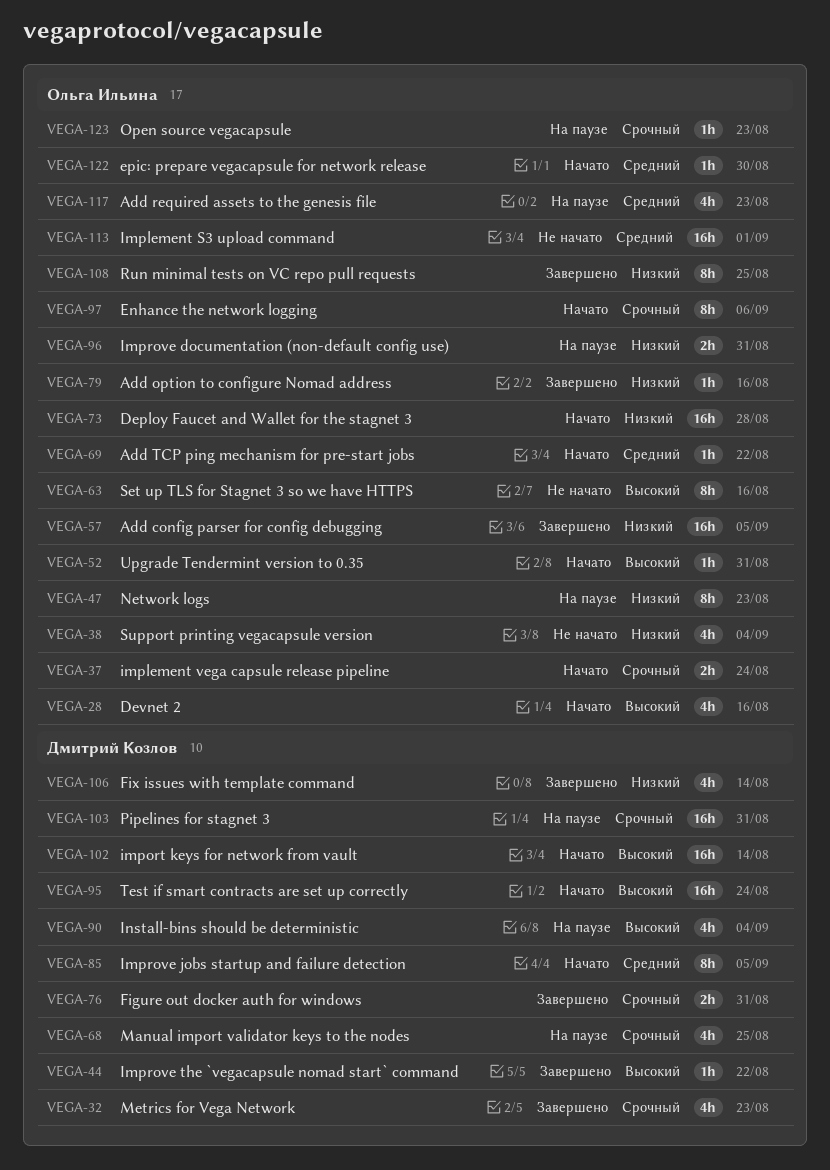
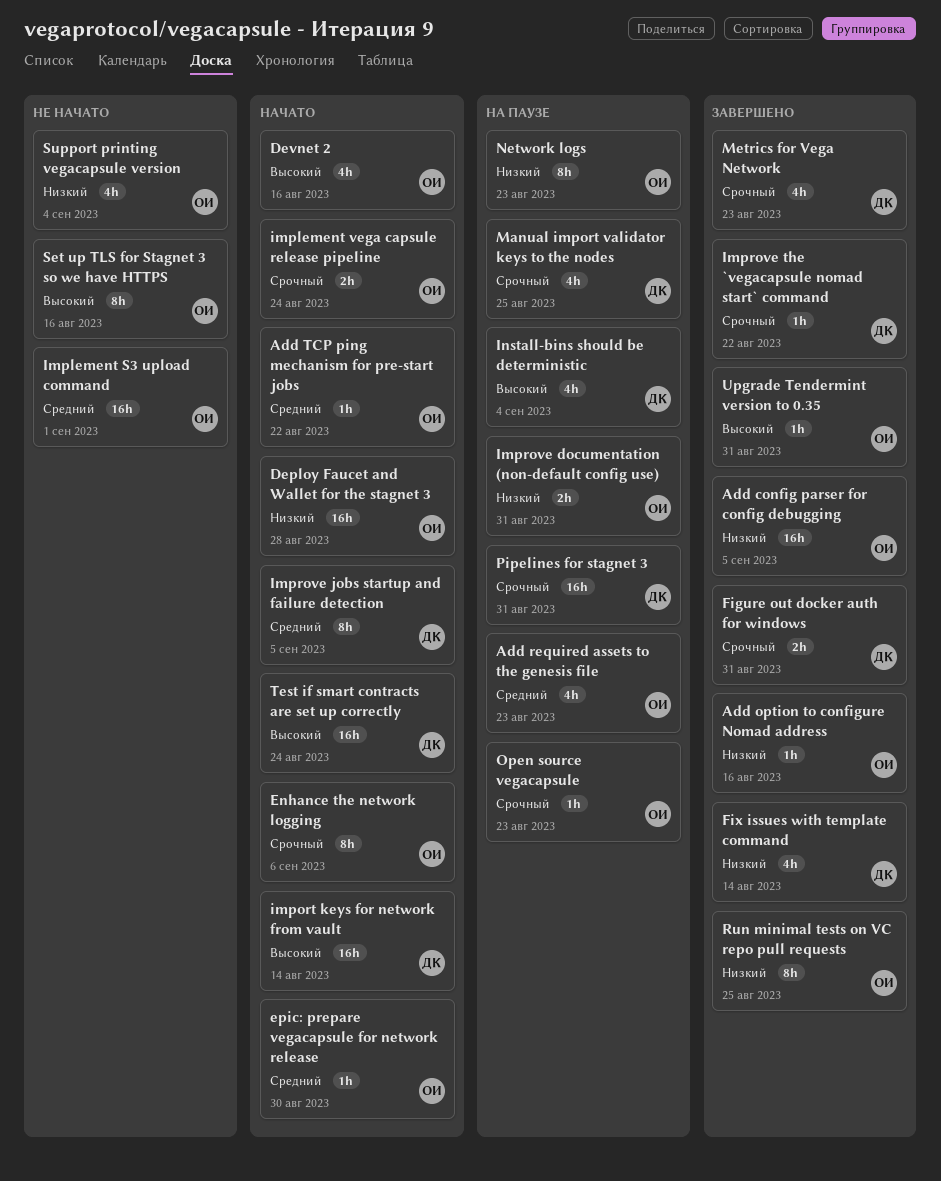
Improve the `vegacapsule nomad start` command, priority: Высокий -> Срочный
Upgrade Tendermint version to 0.35, status: Начато -> Завершено

